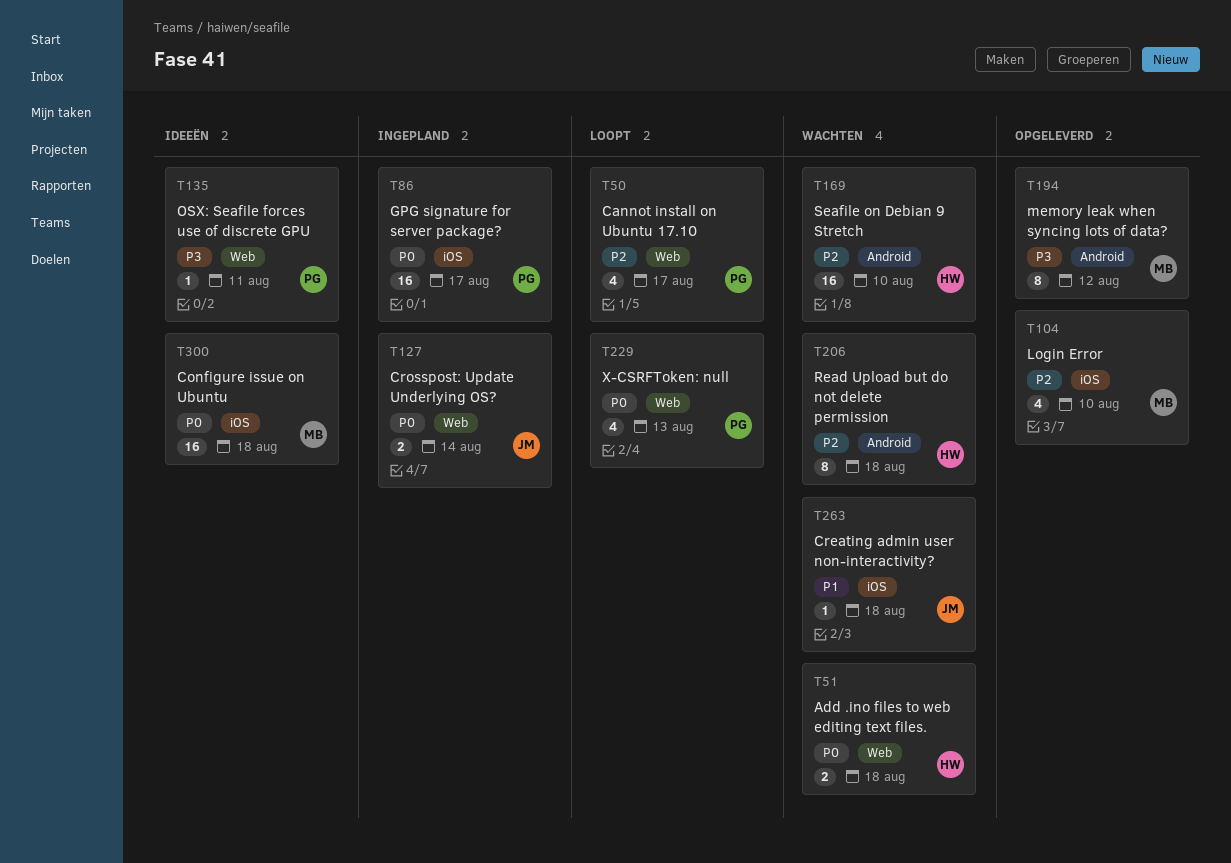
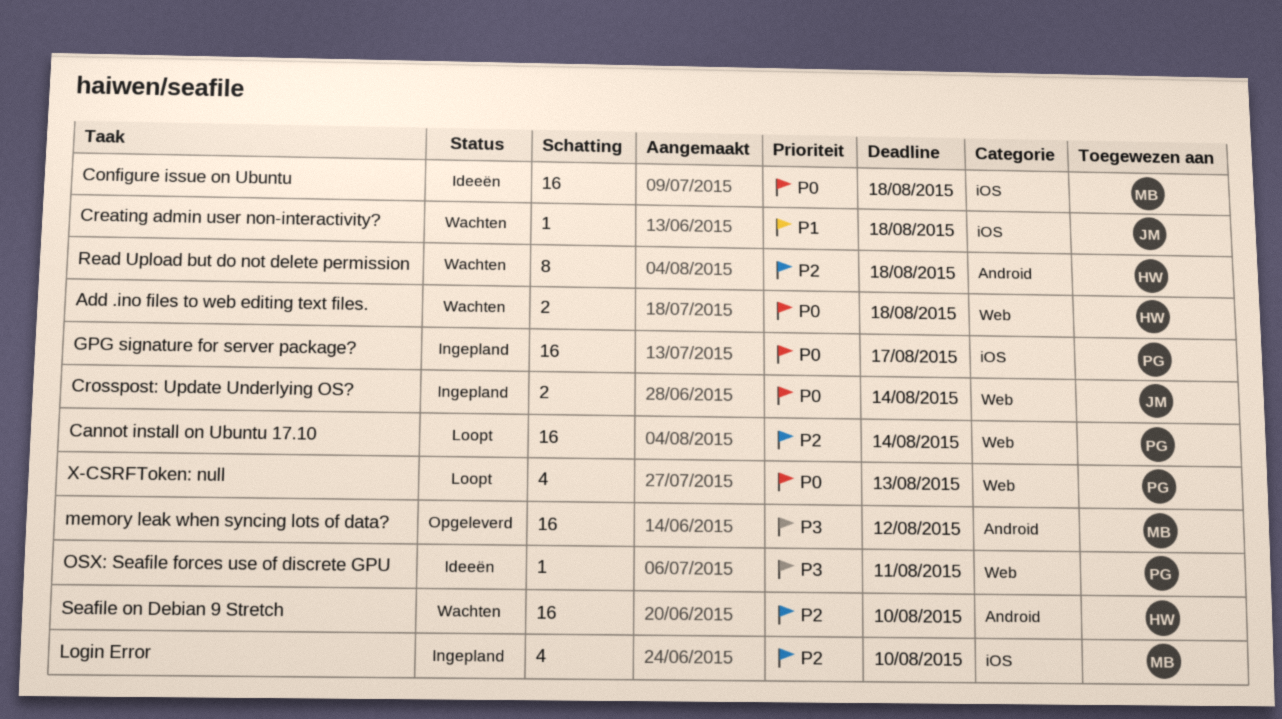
Cannot install on Ubuntu 17.10, estimate: 4 -> 16
Cannot install on Ubuntu 17.10, due: Aug 17 -> Aug 14
Login Error, status: Opgeleverd -> Ingepland
memory leak when syncing lots of data?, estimate: 8 -> 16

